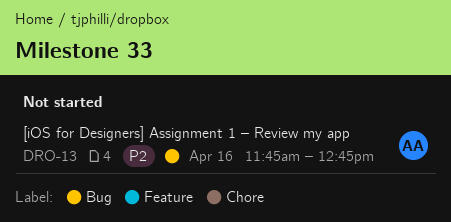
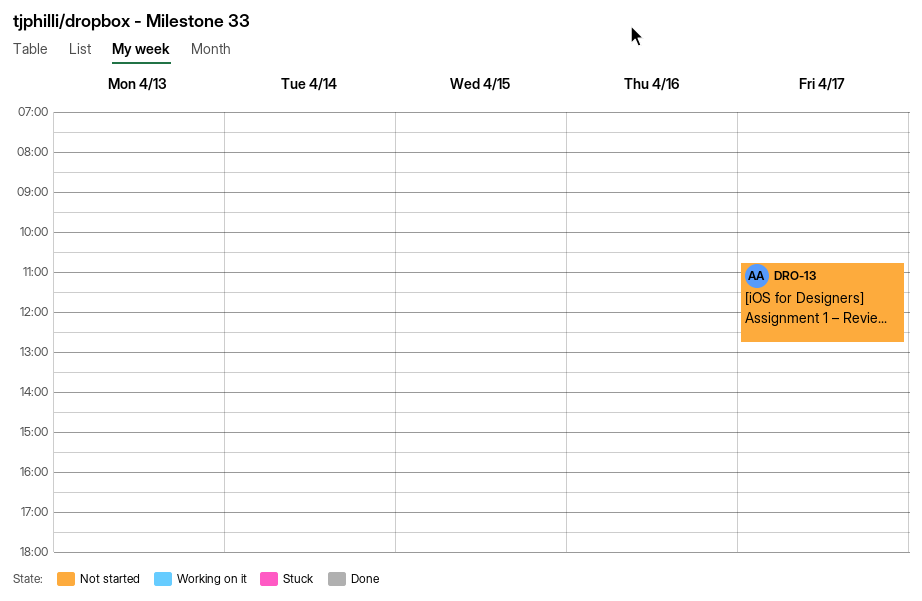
DRO-13, day: Apr 16 -> Apr 17
DRO-13, begins: 11:45 -> 10:45

